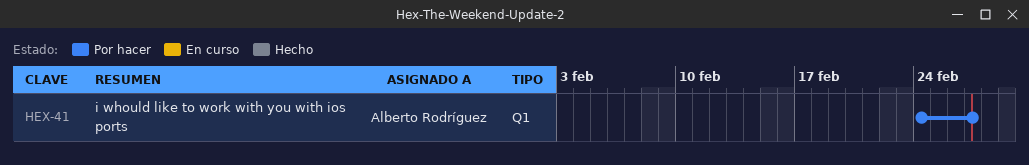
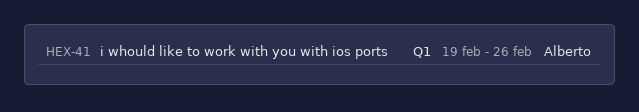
HEX-41, start: Feb 24 -> Feb 19
HEX-41, due: Feb 27 -> Feb 26

